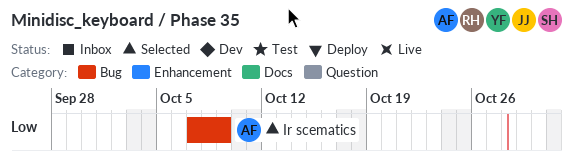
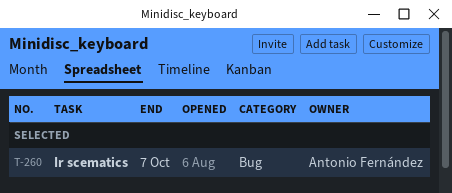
Ir scematics, due: Oct 9 -> Oct 7

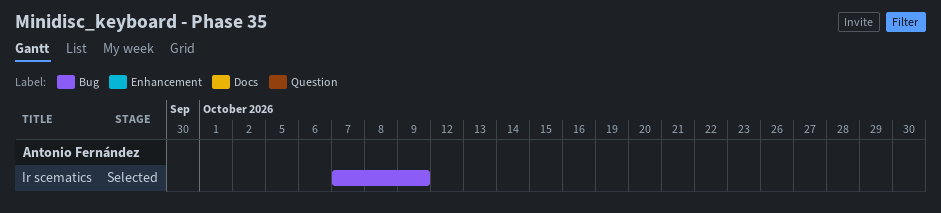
Ir scematics, due: Oct 7 -> Oct 9

